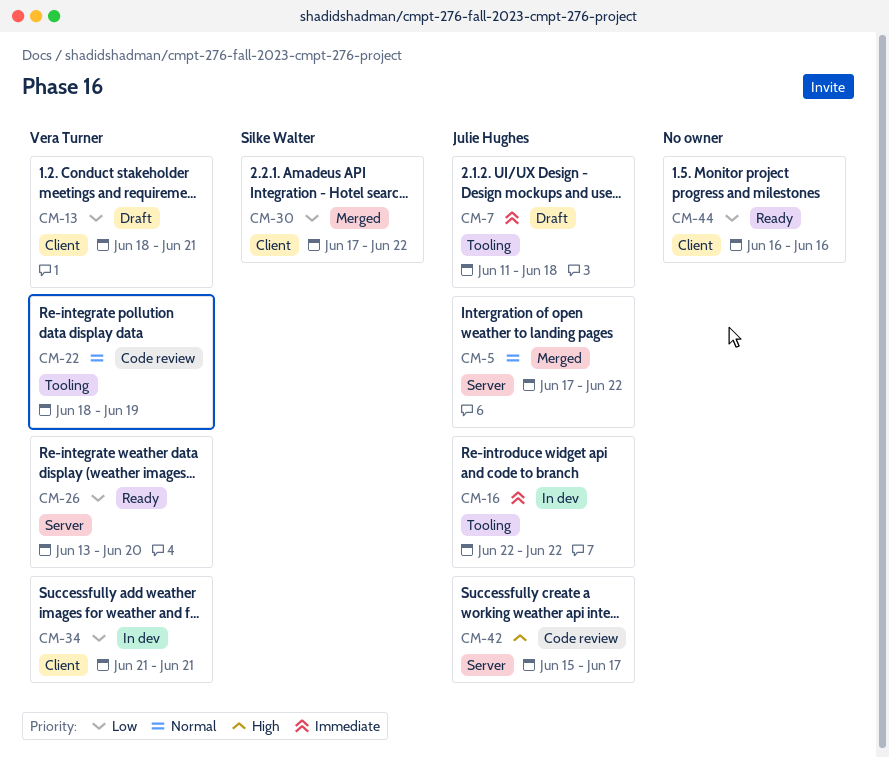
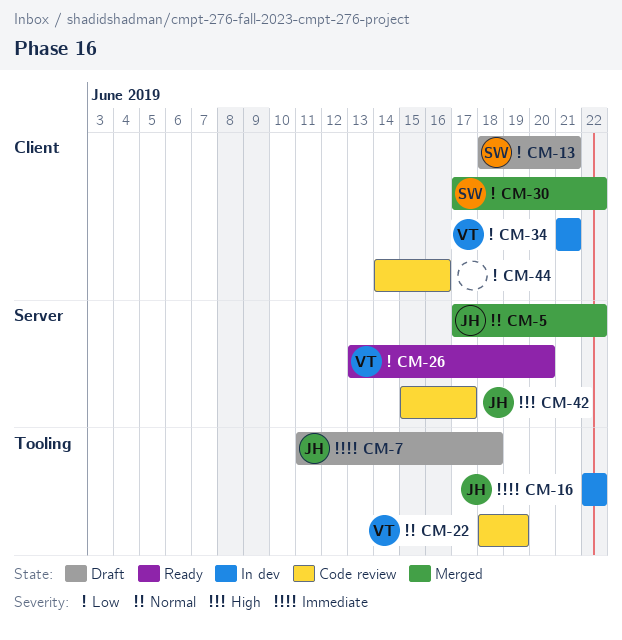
CM-13, owner: Vera Turner -> Silke Walter
CM-44, status: Ready -> Code review
CM-44, start: Jun 16 -> Jun 14

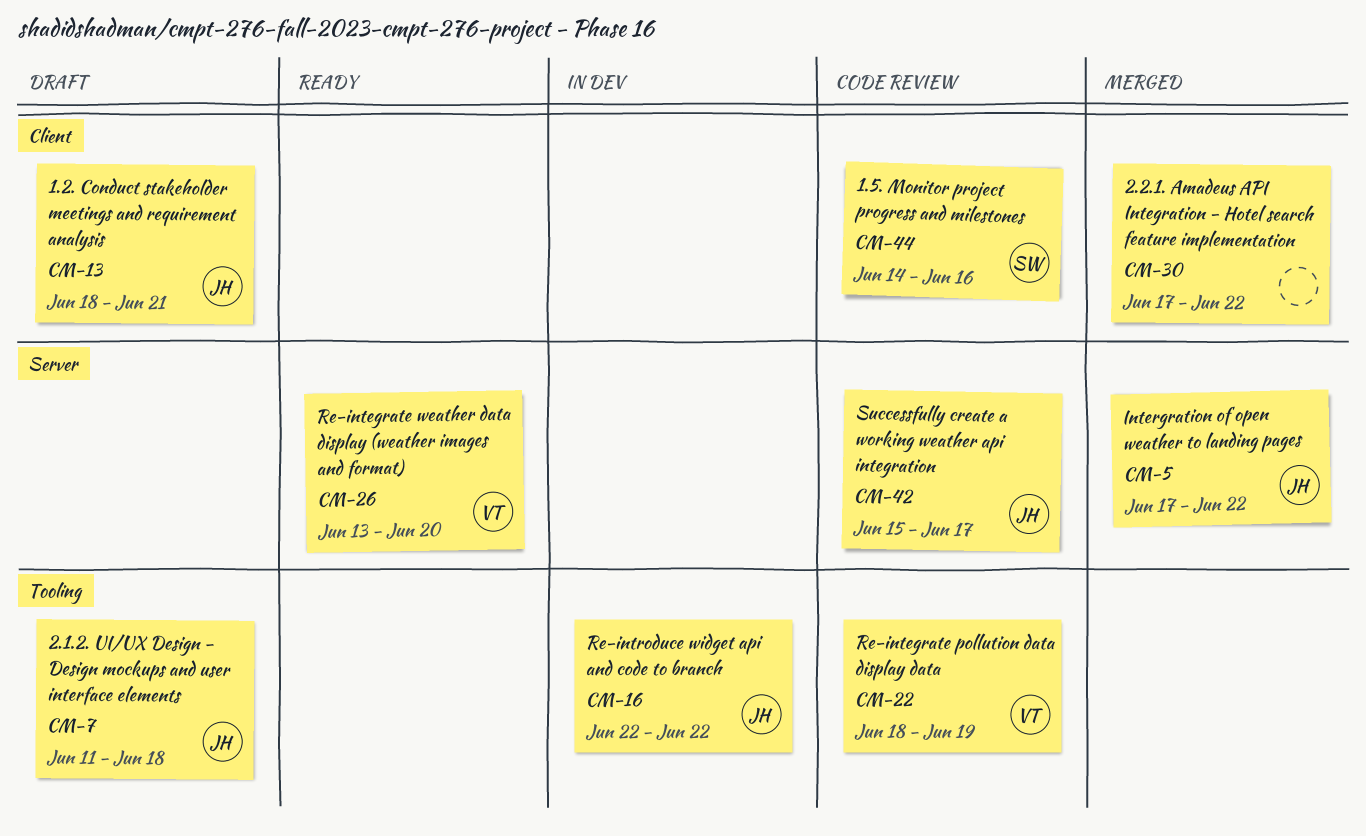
CM-13, owner: SW -> JH
CM-30, owner: SW -> none
CM-34: present -> none
CM-44, owner: none -> SW

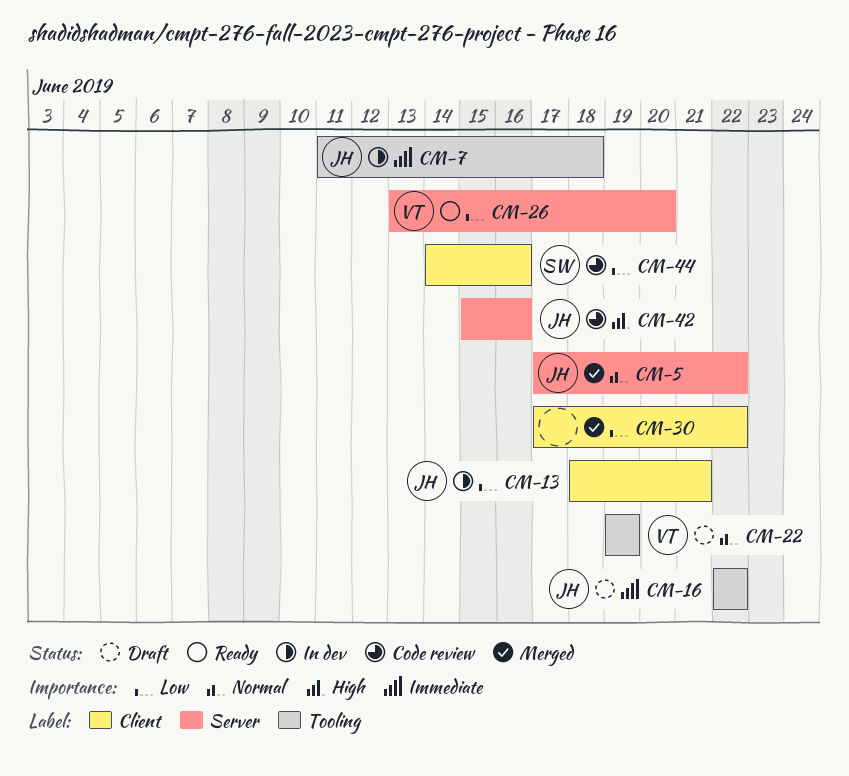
CM-7, status: Draft -> In dev
CM-13, status: Draft -> In dev
CM-16, status: In dev -> Draft
CM-22, status: Code review -> Draft
CM-22, start: Jun 18 -> Jun 19
CM-42, due: Jun 17 -> Jun 16

